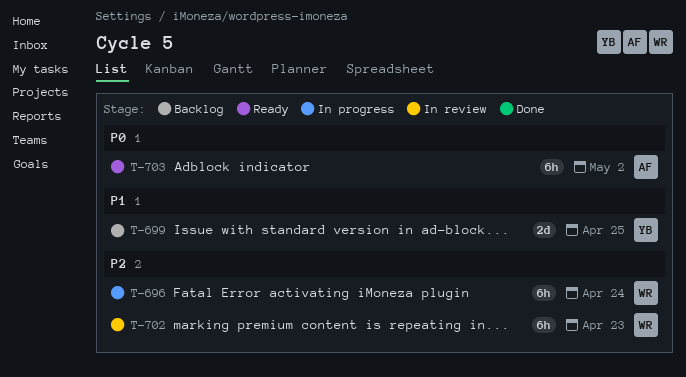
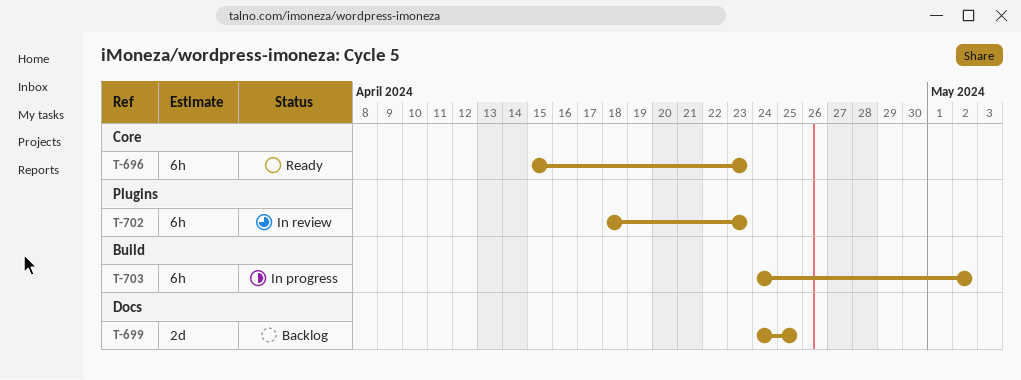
T-696, status: In progress -> Ready
T-696, due: Apr 24 -> Apr 23
T-703, status: Ready -> In progress

